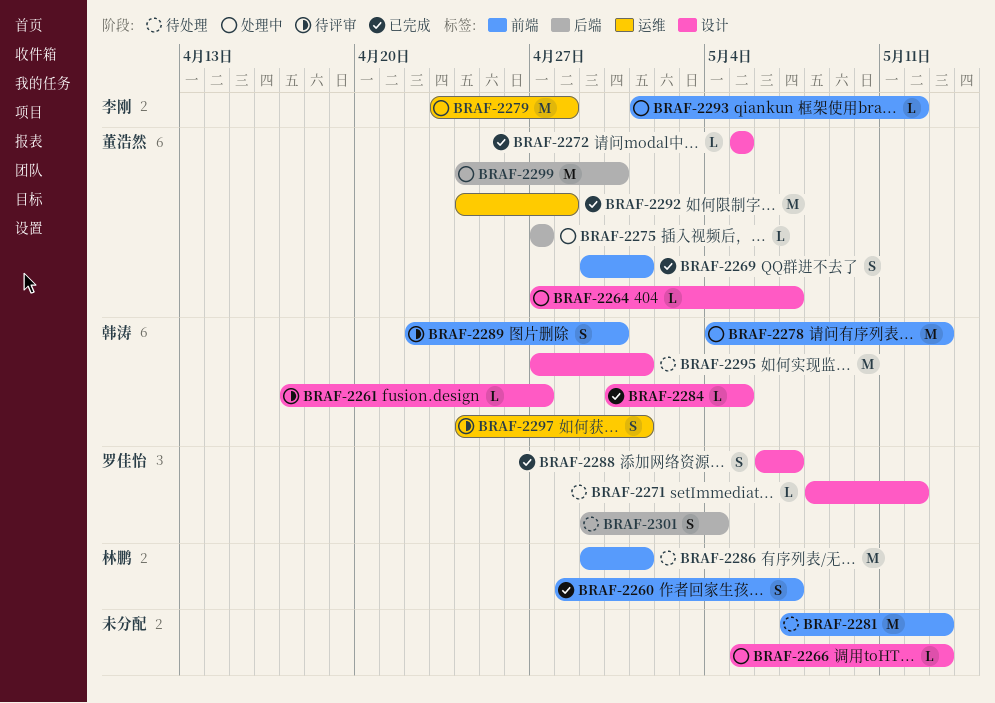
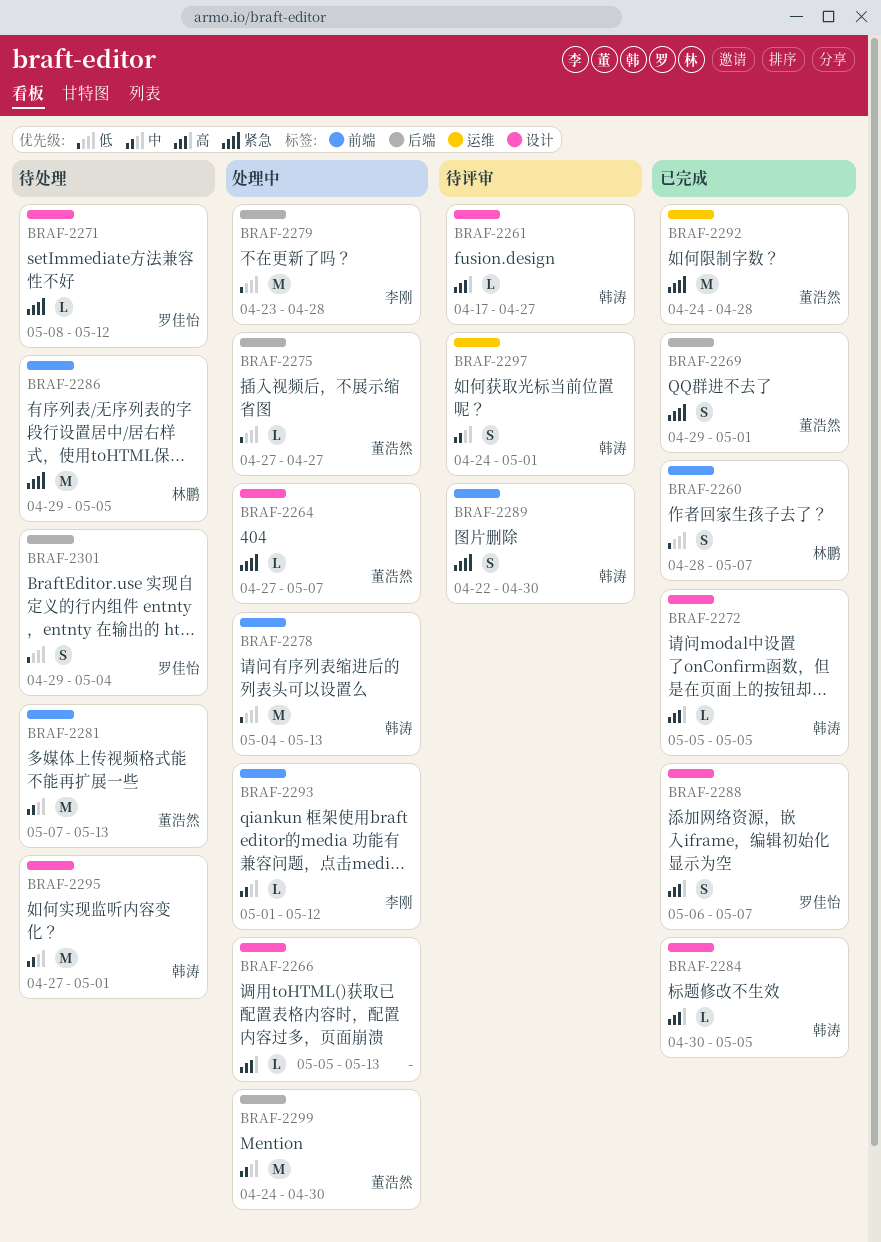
BRAF-2269, label: 前端 -> 后端
BRAF-2272, owner: 董浩然 -> 韩涛
BRAF-2279, label: 运维 -> 后端
BRAF-2281, owner: none -> 董浩然
BRAF-2286, due: May 1 -> May 5

